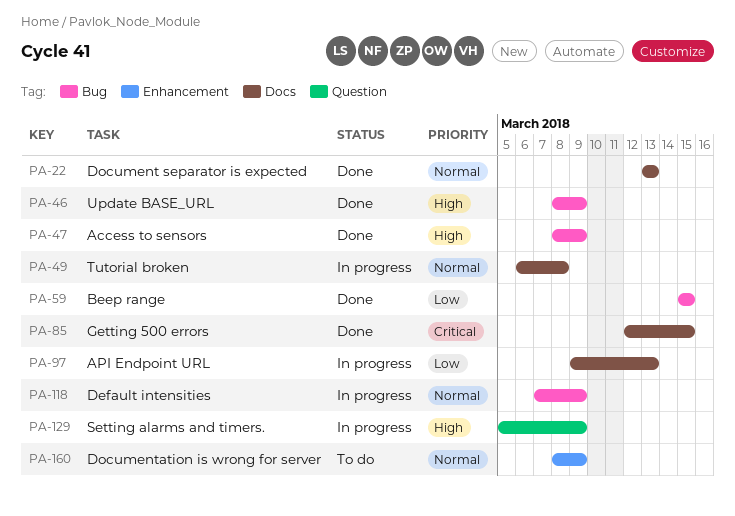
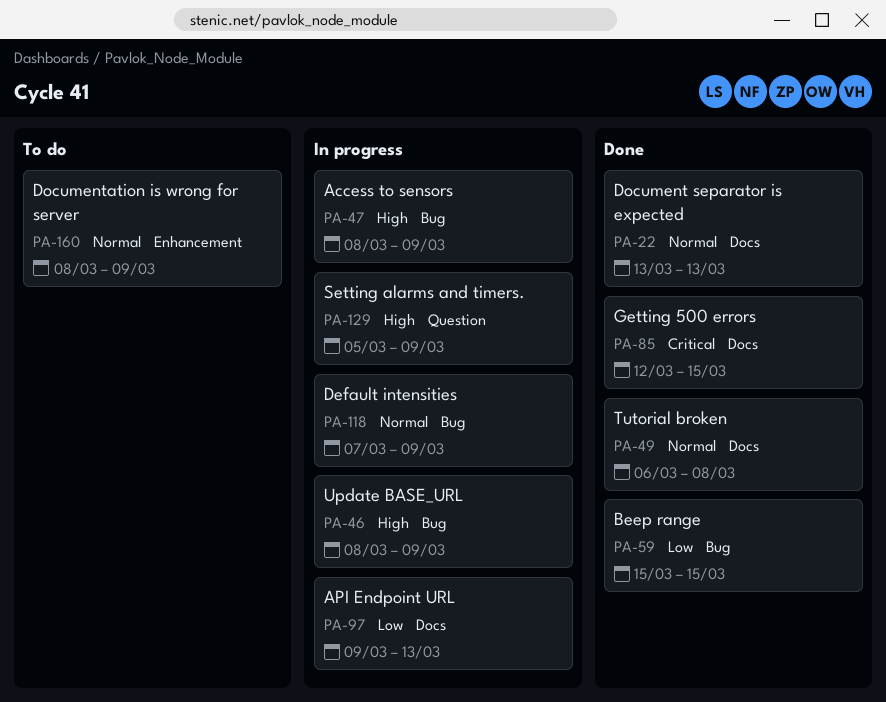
PA-46, status: Done -> In progress
PA-47, status: Done -> In progress
PA-49, status: In progress -> Done

